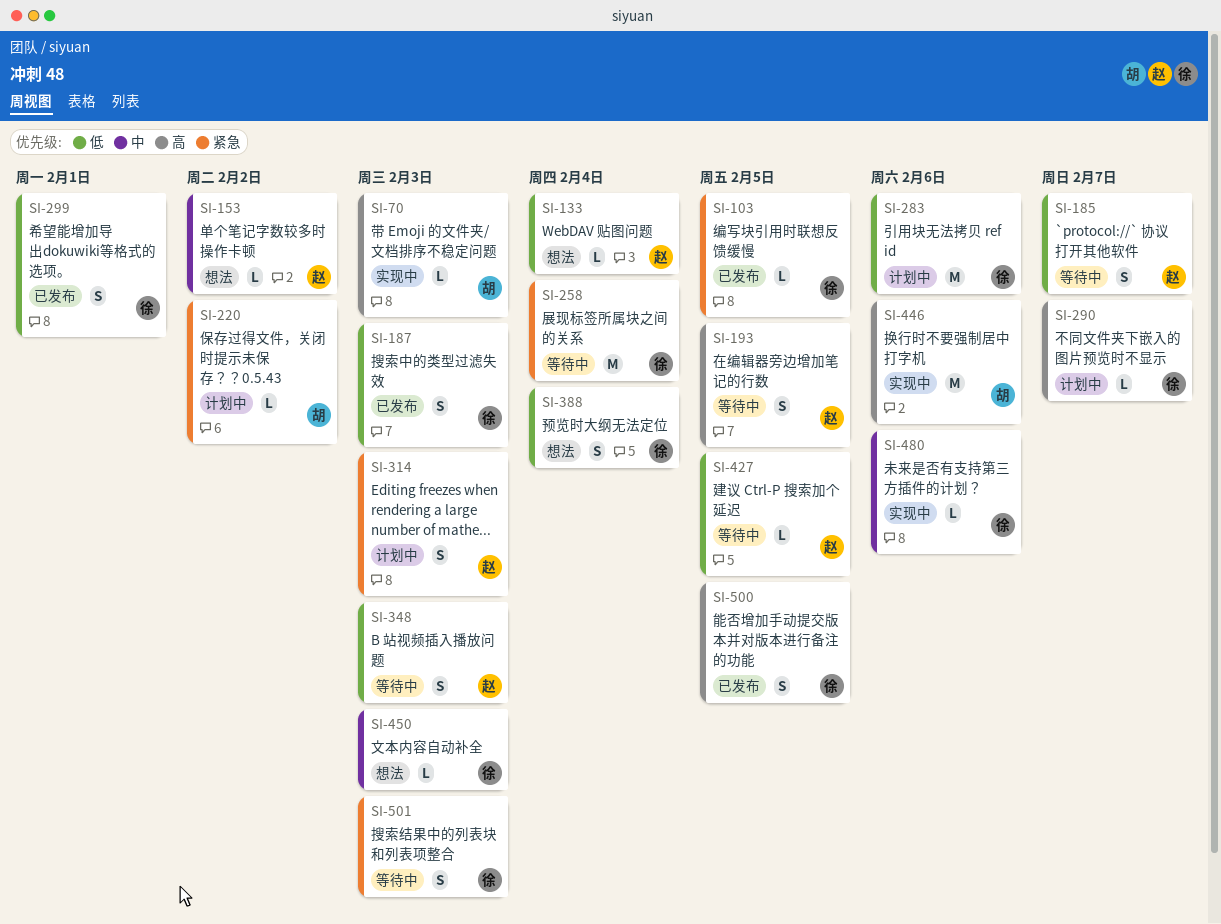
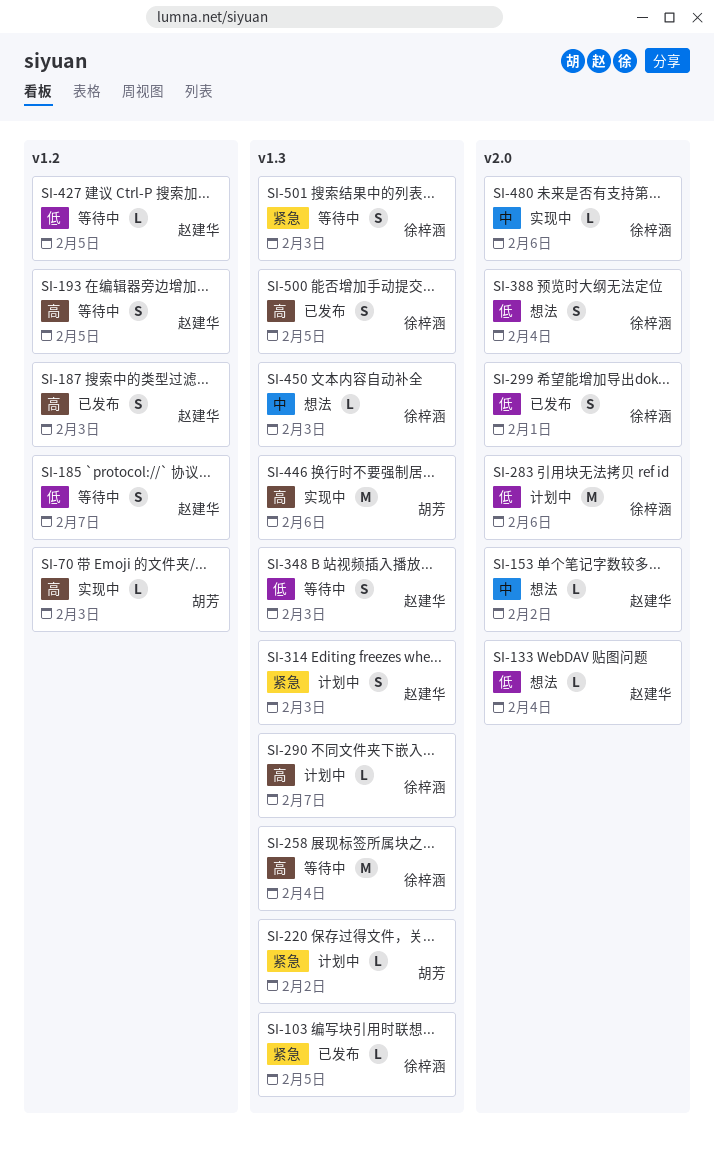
SI-187, owner: 徐梓涵 -> 赵建华
SI-187, priority: 低 -> 高
SI-258, priority: 紧急 -> 高

